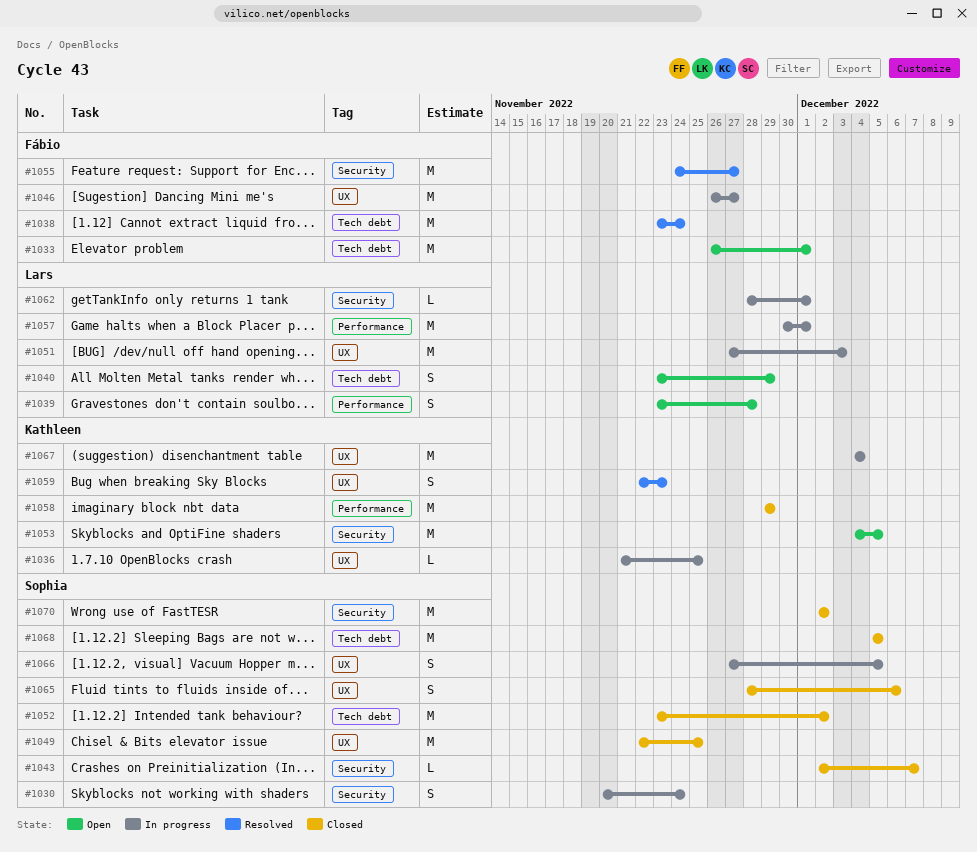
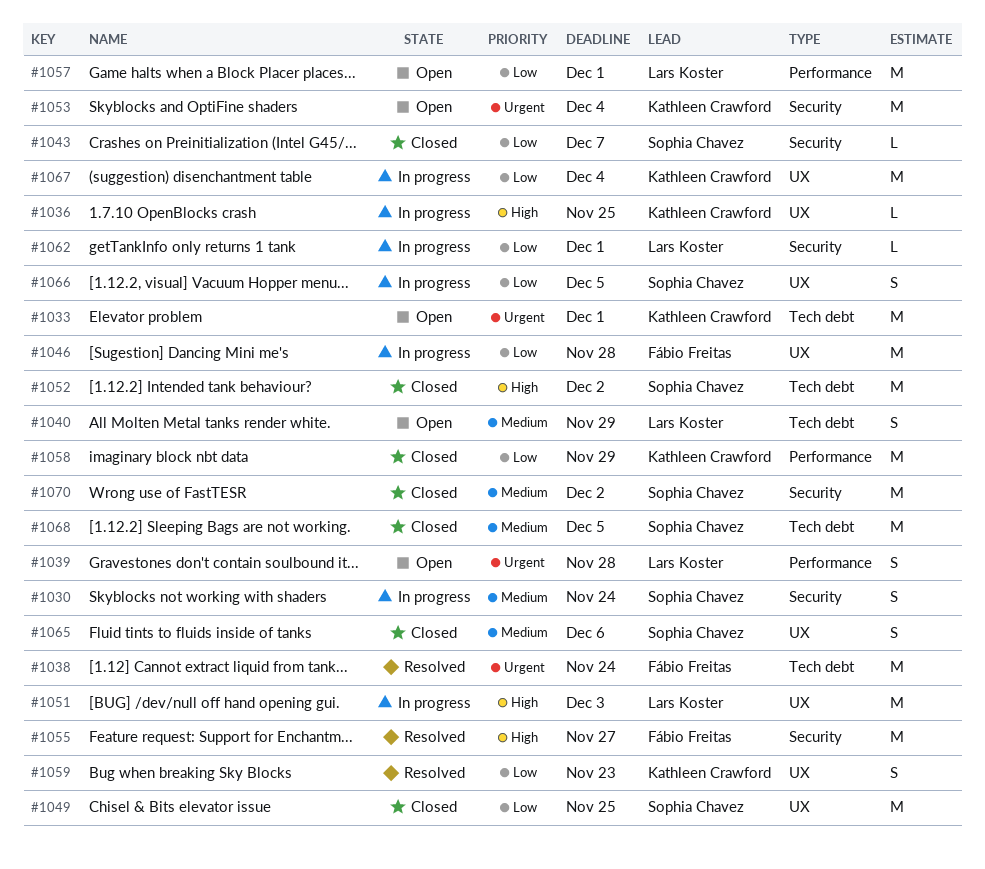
#1033, owner: Fábio Freitas -> Kathleen Crawford
#1046, due: Nov 27 -> Nov 28
#1053, due: Dec 5 -> Dec 4
#1057, status: In progress -> Open

